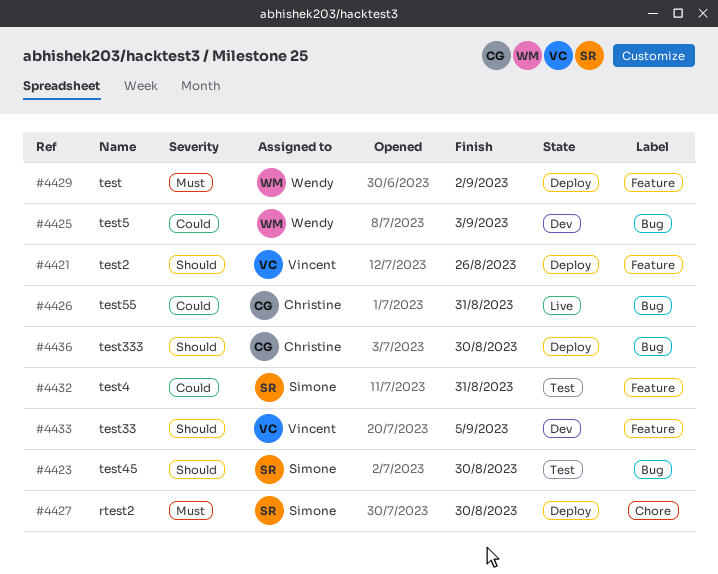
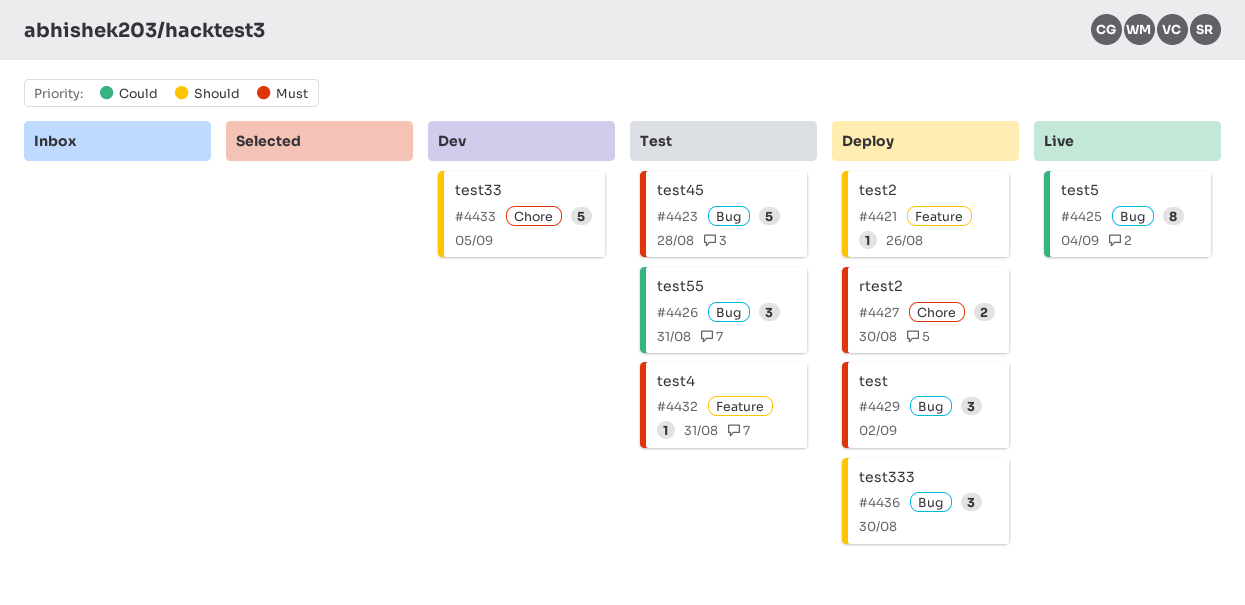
#4423, priority: Should -> Must
#4423, due: Aug 30 -> Aug 28
#4425, status: Dev -> Live
#4425, due: Sep 3 -> Sep 4
#4426, status: Live -> Test
#4429, label: Feature -> Bug
#4432, priority: Could -> Must
#4433, label: Feature -> Chore

